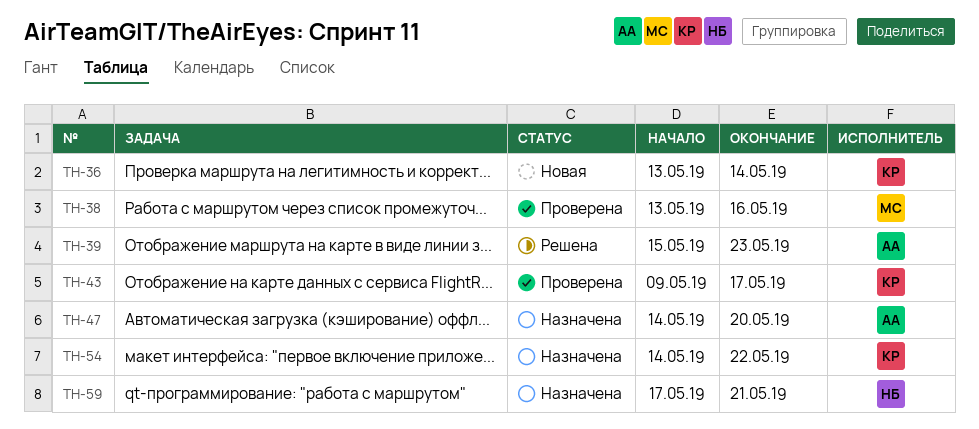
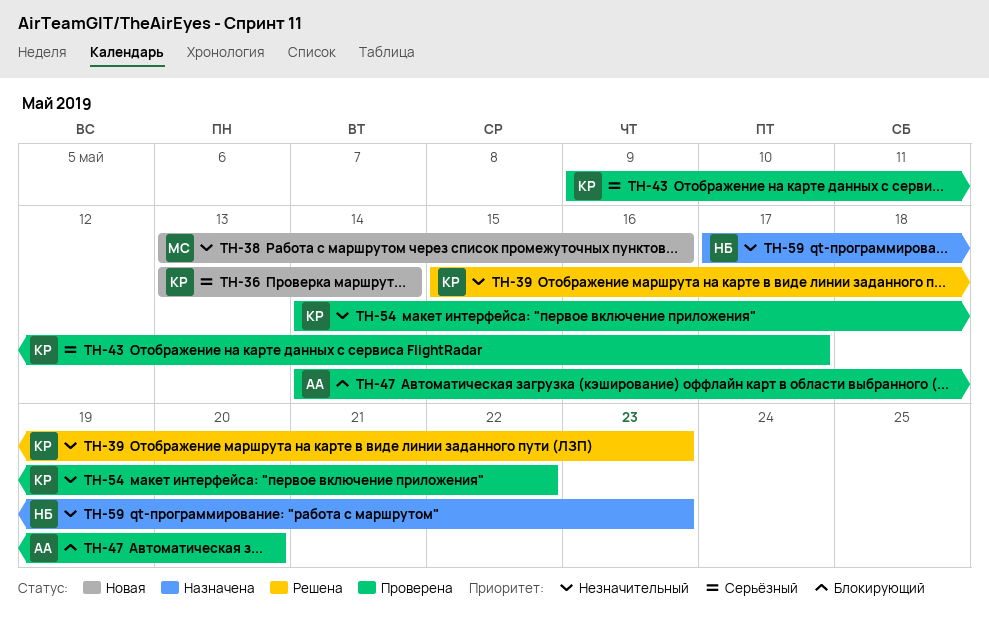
TH-38, status: Проверена -> Новая
TH-39, owner: АА -> КР
TH-47, status: Назначена -> Проверена
TH-54, status: Назначена -> Проверена
TH-59, due: May 21 -> May 23

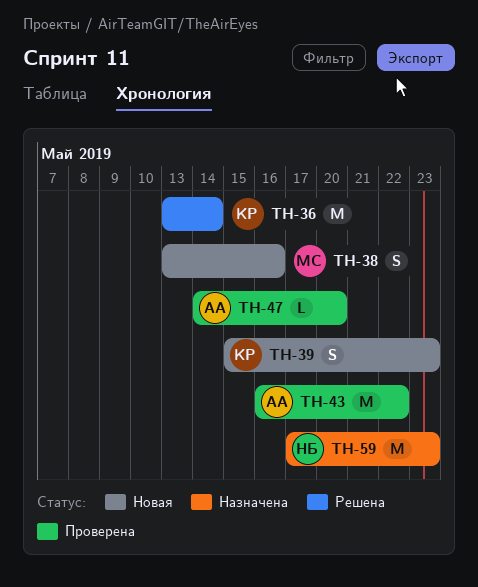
TH-36, status: Новая -> Решена
TH-39, status: Решена -> Новая
TH-43, owner: КР -> АА
TH-43, start: May 9 -> May 16
TH-43, due: May 17 -> May 22
TH-54: present -> none

